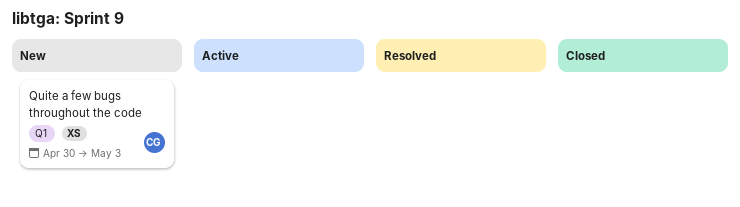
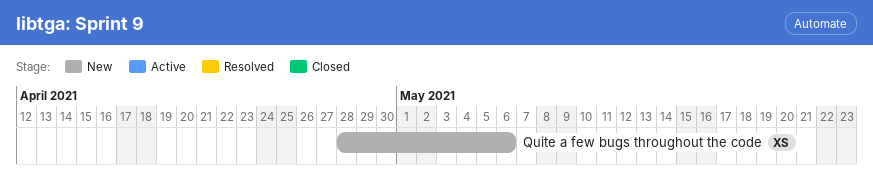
Quite a few bugs throughout the code, start: Apr 30 -> Apr 28
Quite a few bugs throughout the code, due: May 3 -> May 6

